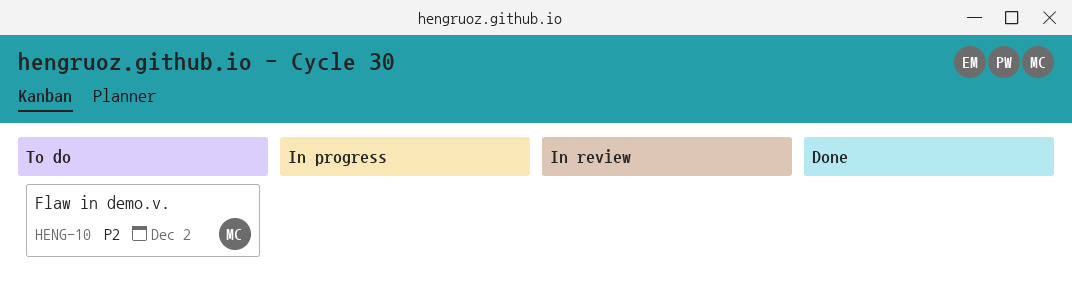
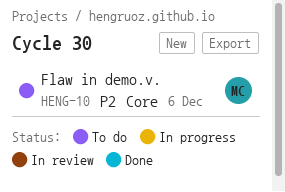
HENG-10, due: Dec 2 -> Dec 6

